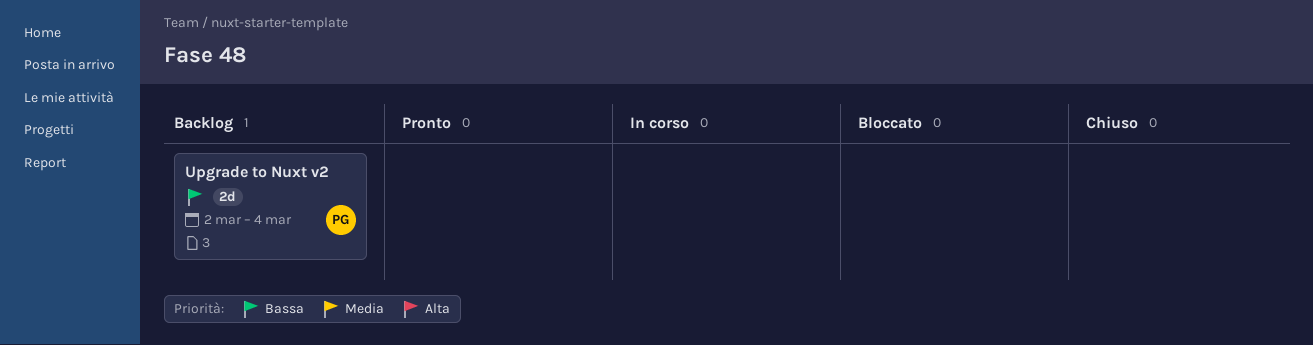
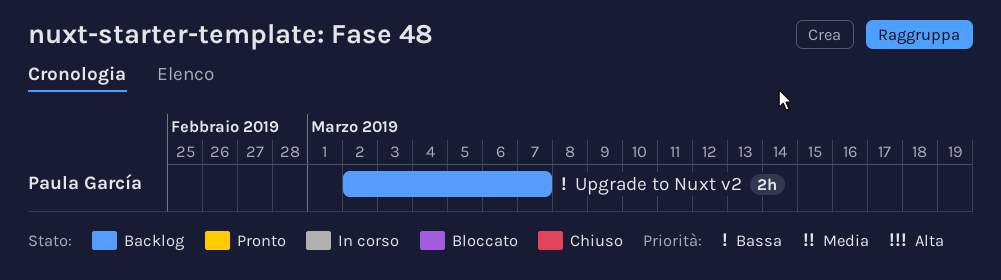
Upgrade to Nuxt v2, estimate: 2d -> 2h
Upgrade to Nuxt v2, due: Mar 4 -> Mar 7

